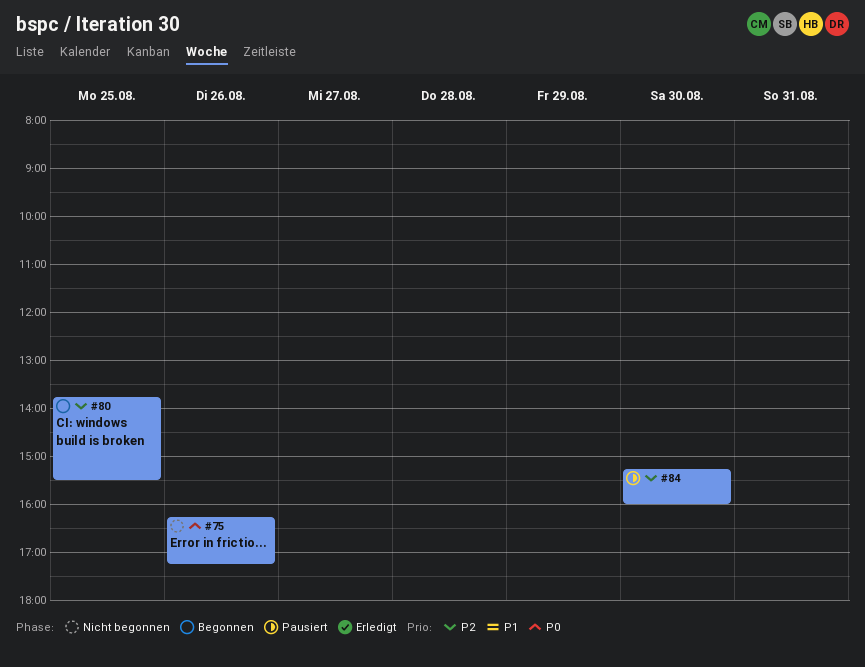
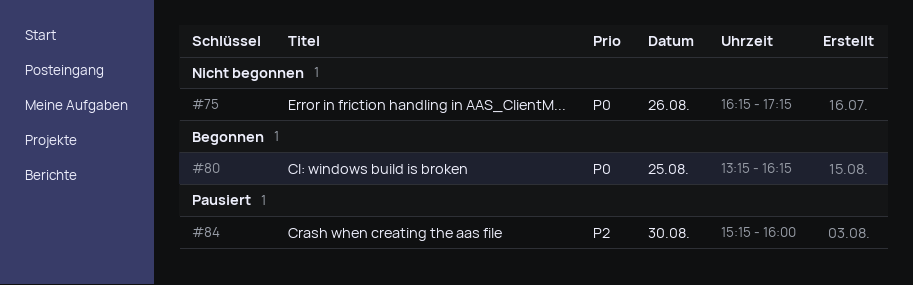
#80, priority: P2 -> P0
#80, begins: 13:45 -> 13:15
#80, ends: 15:30 -> 16:15

